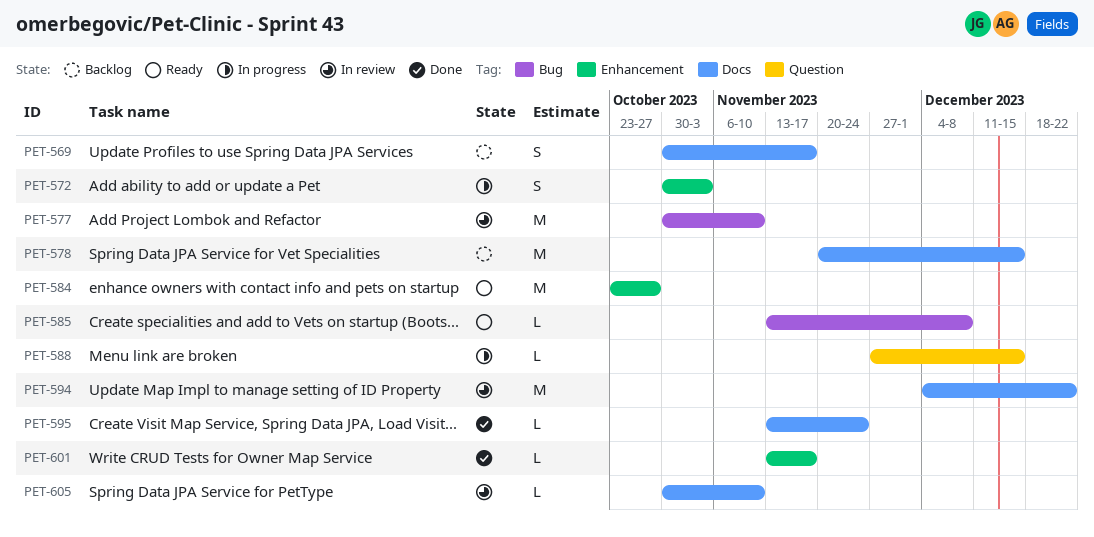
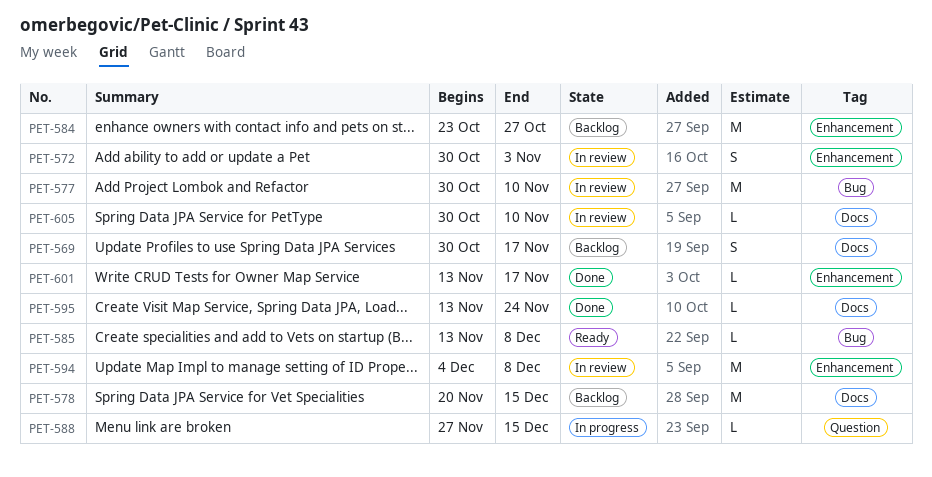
PET-572, status: In progress -> In review
PET-584, status: Ready -> Backlog
PET-594, label: Docs -> Enhancement
PET-594, due: Dec 22 -> Dec 8

